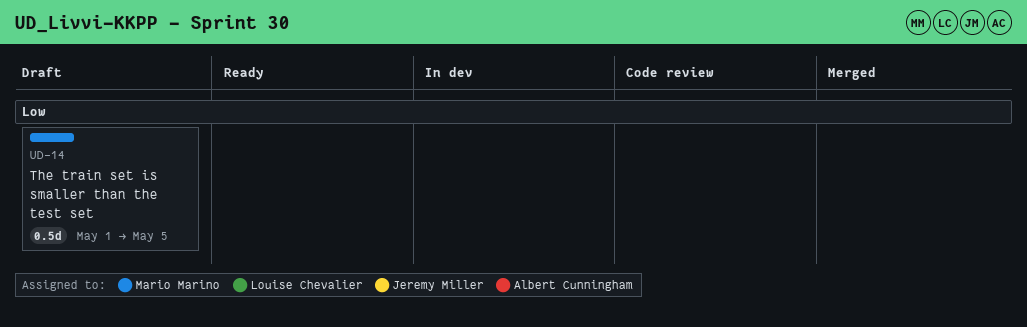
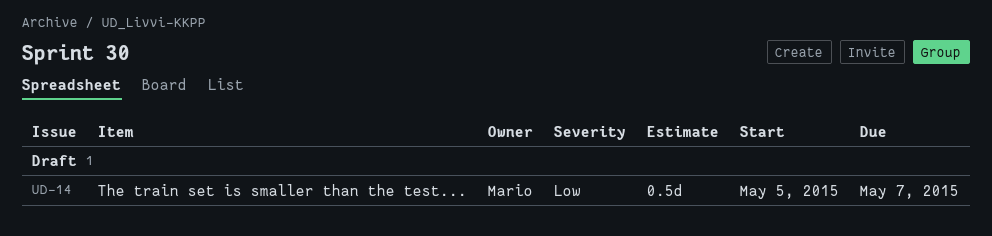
UD-14, start: May 1 -> May 5
UD-14, due: May 5 -> May 7

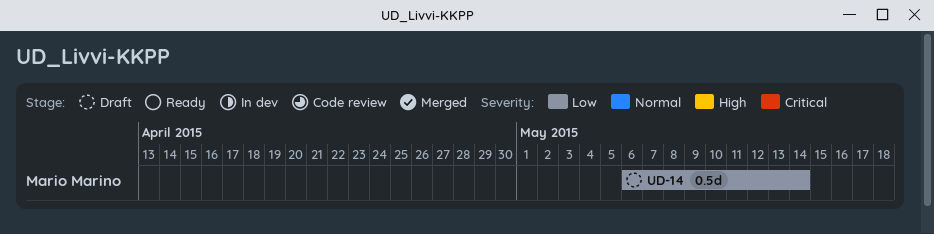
UD-14, start: May 5 -> May 6
UD-14, due: May 7 -> May 14

